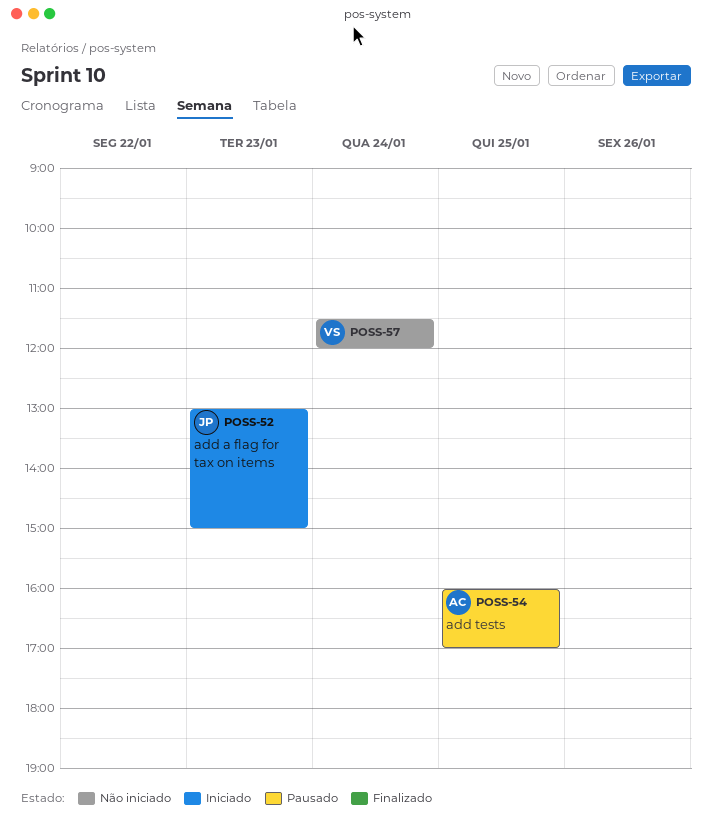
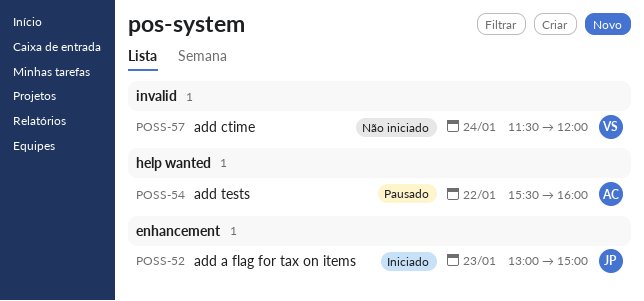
POSS-54, day: Jan 25 -> Jan 22
POSS-54, begins: 16:00 -> 15:30
POSS-54, ends: 17:00 -> 16:00

